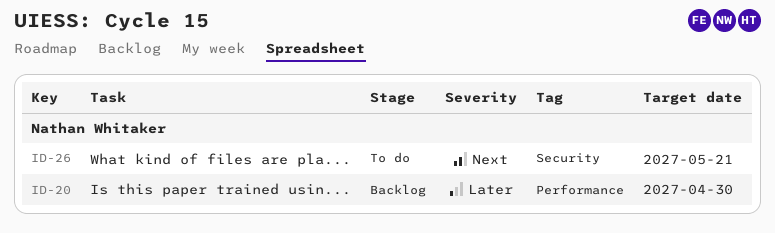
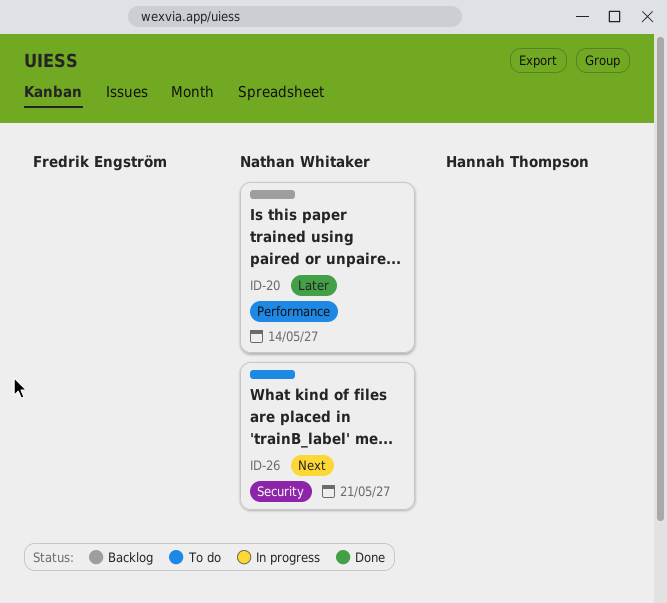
ID-20, due: Apr 30 -> May 14

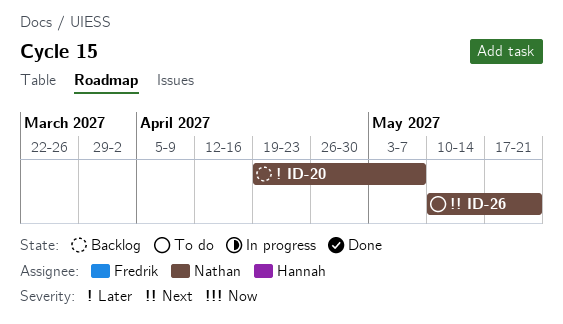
ID-20, due: May 14 -> May 7

